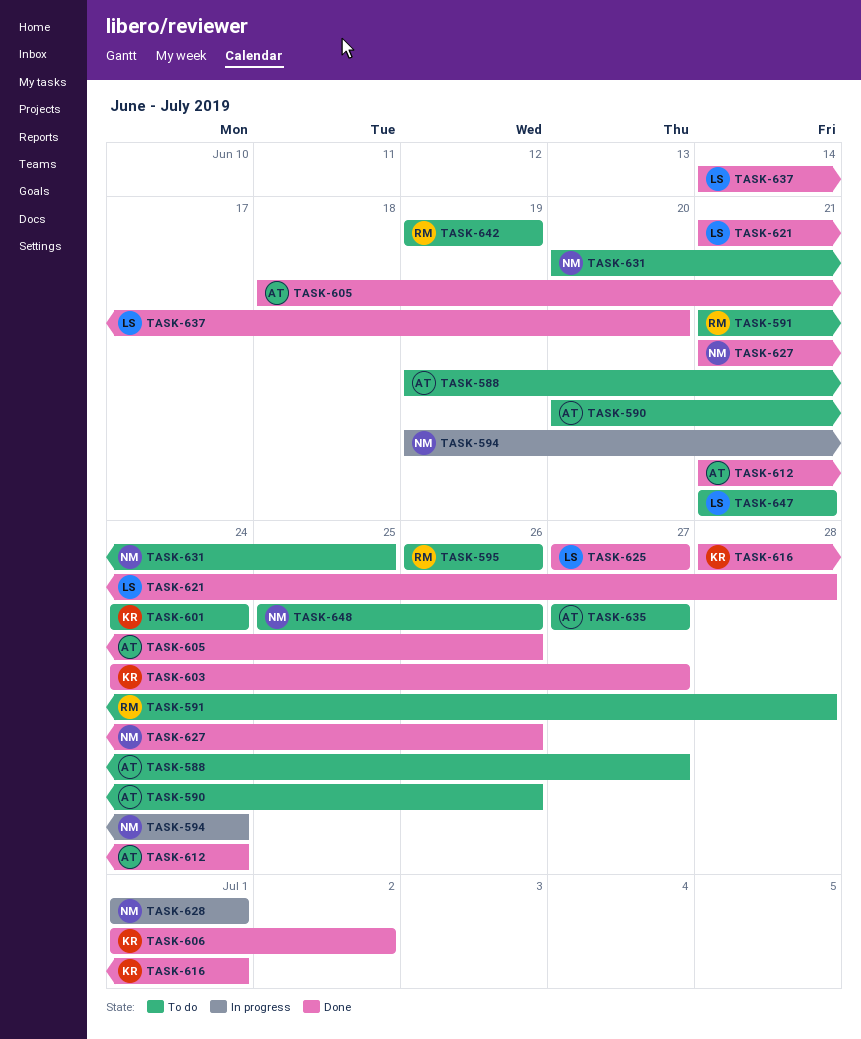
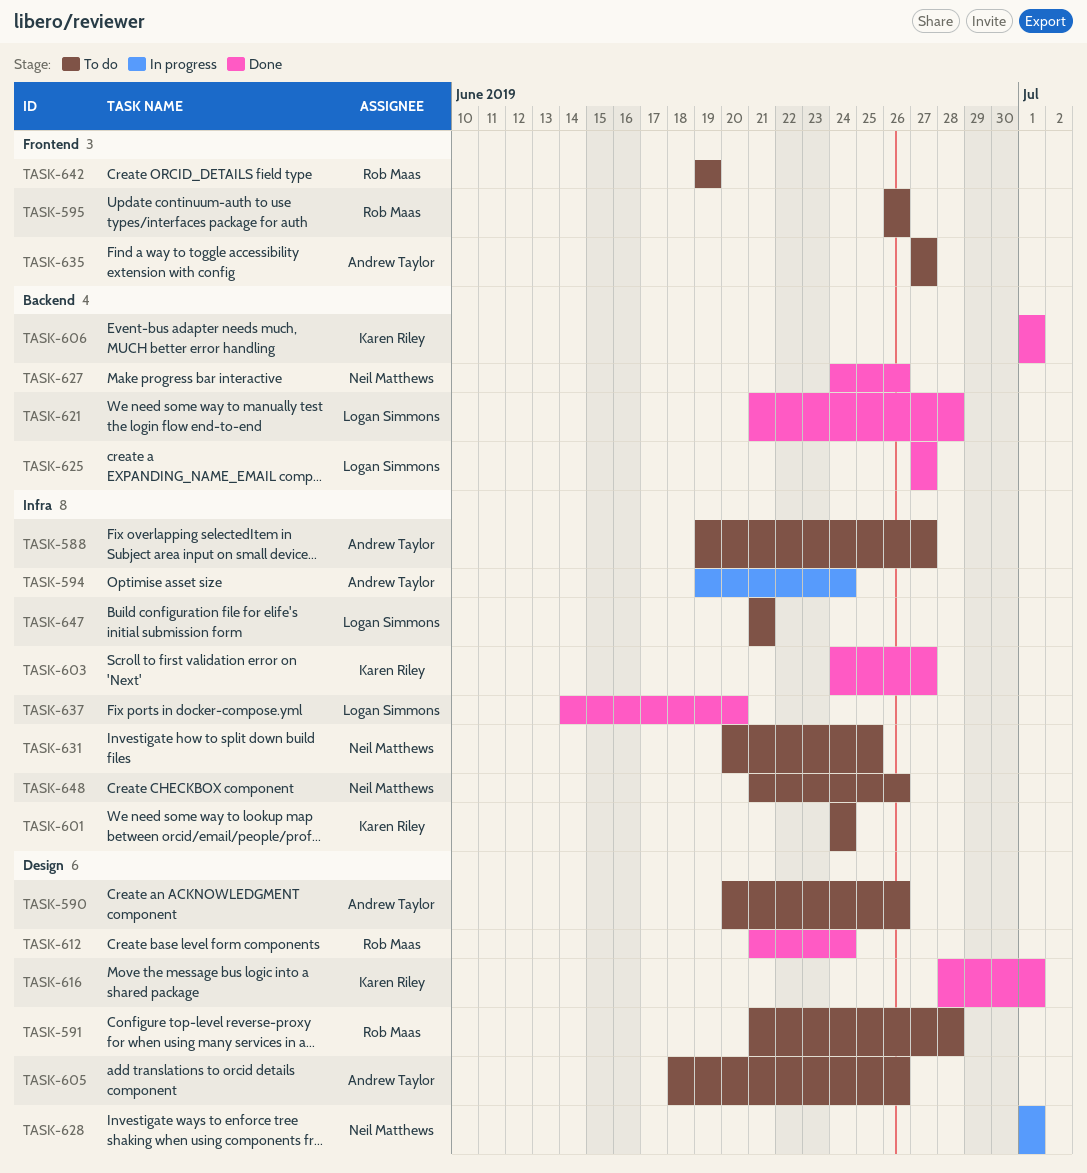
TASK-594, owner: Neil Matthews -> Andrew Taylor
TASK-605, status: Done -> To do
TASK-606, due: Jul 2 -> Jul 1
TASK-612, owner: Andrew Taylor -> Rob Maas
TASK-627, start: Jun 21 -> Jun 24
TASK-648, start: Jun 25 -> Jun 21

